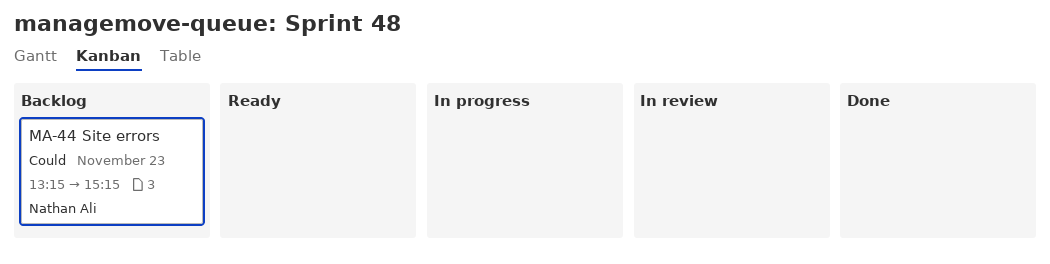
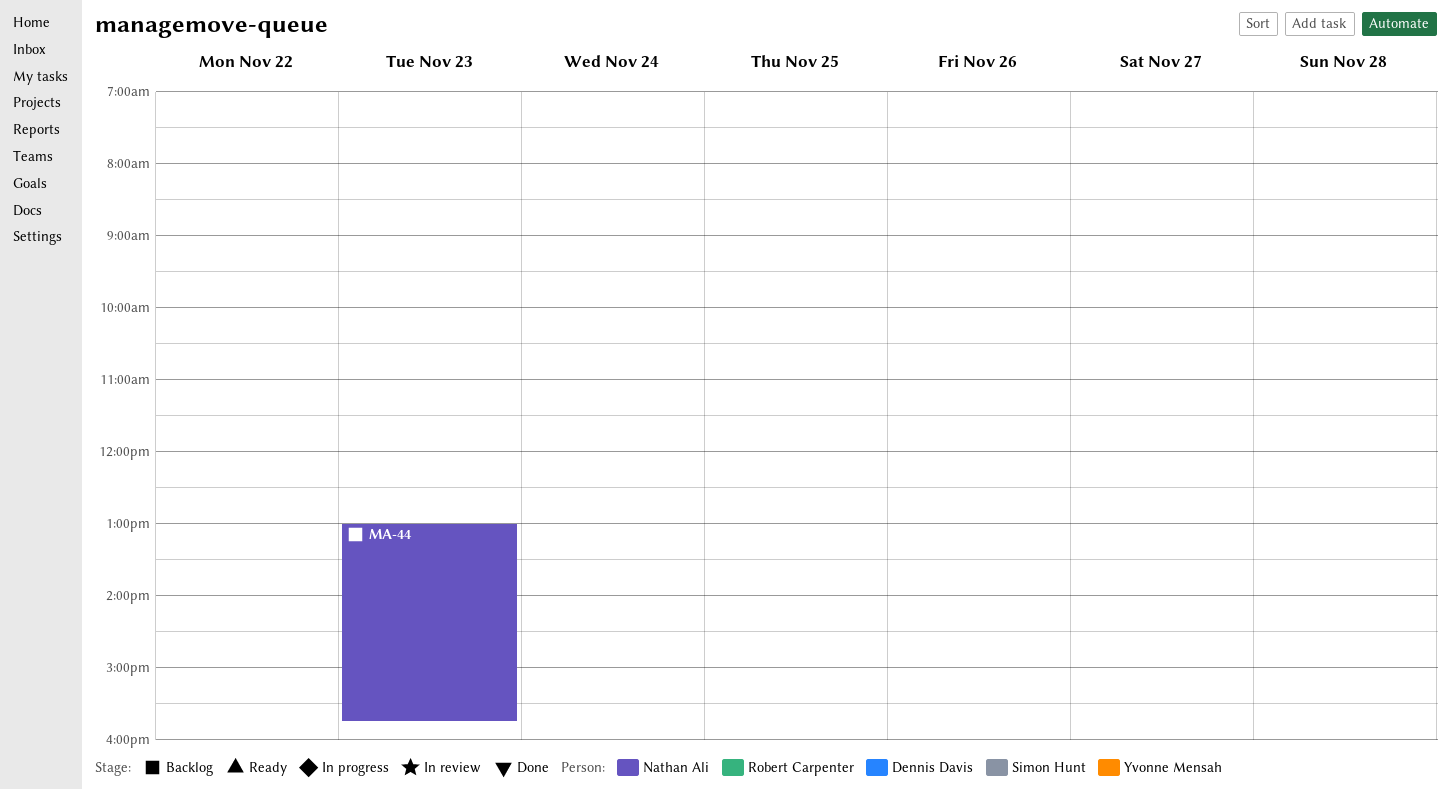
MA-44, begins: 13:15 -> 13:00
MA-44, ends: 15:15 -> 15:45

